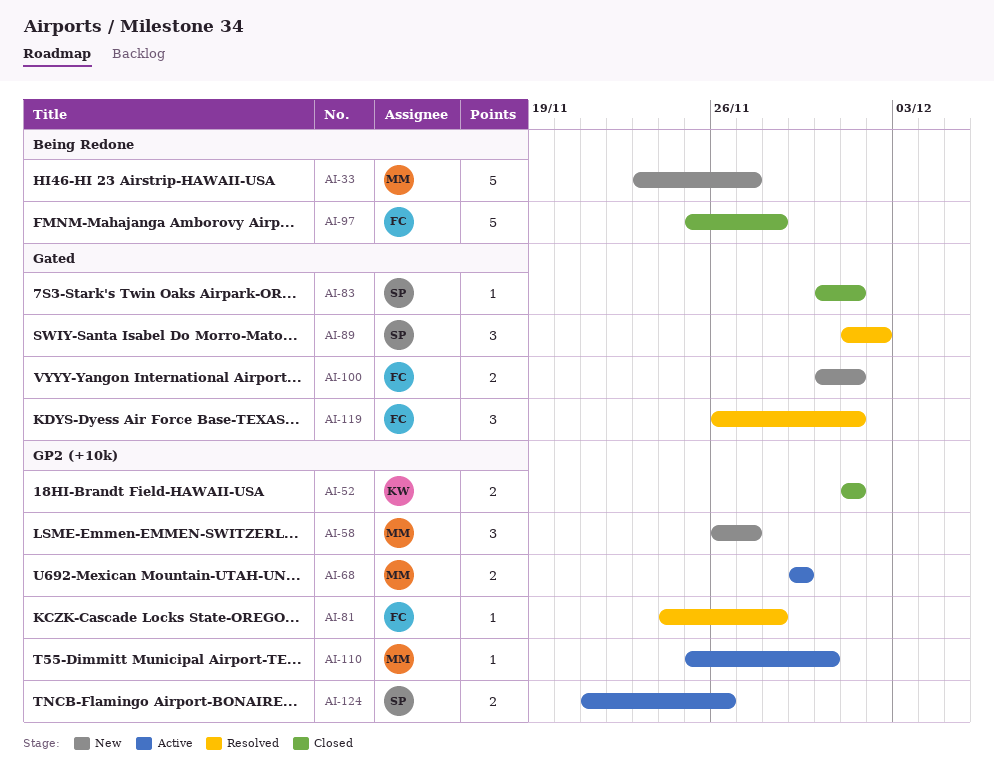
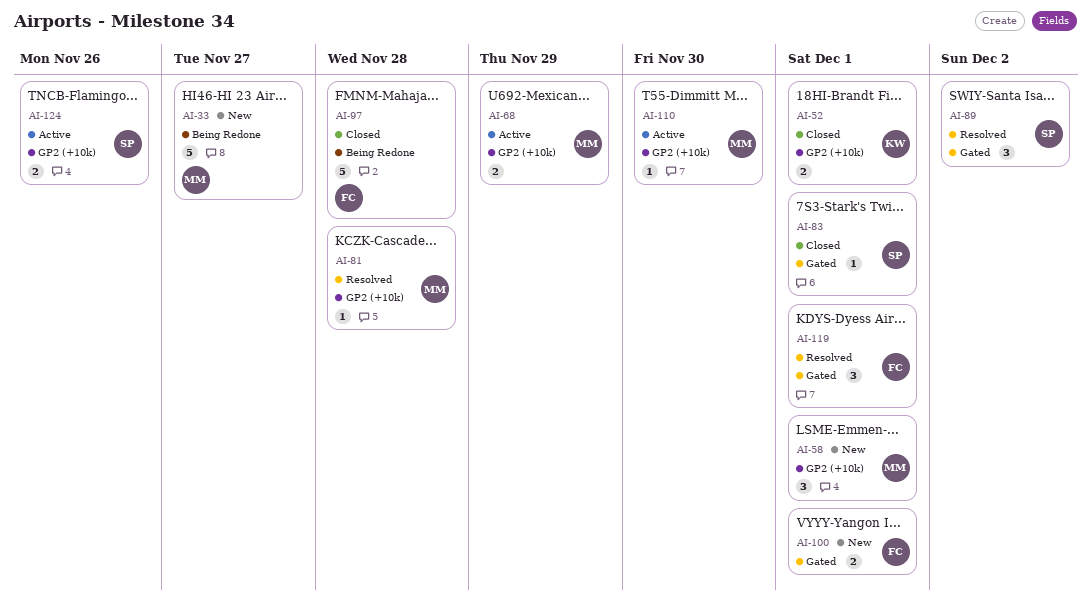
AI-58, due: Nov 27 -> Dec 1
AI-81, owner: FC -> MM

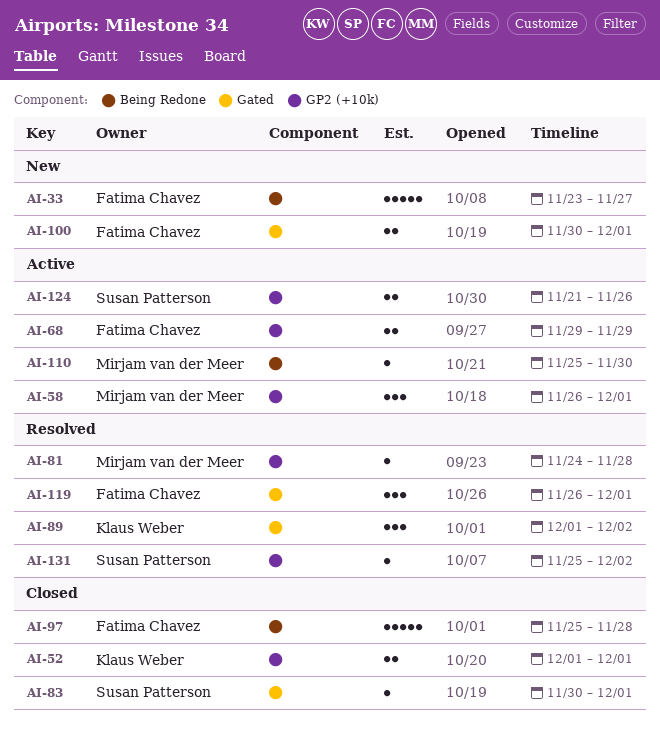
AI-33, owner: Mirjam van der Meer -> Fatima Chavez
AI-58, status: New -> Active
AI-68, owner: Mirjam van der Meer -> Fatima Chavez
AI-89, owner: Susan Patterson -> Klaus Weber
AI-110, label: GP2 (+10k) -> Being Redone
AI-131: none -> present

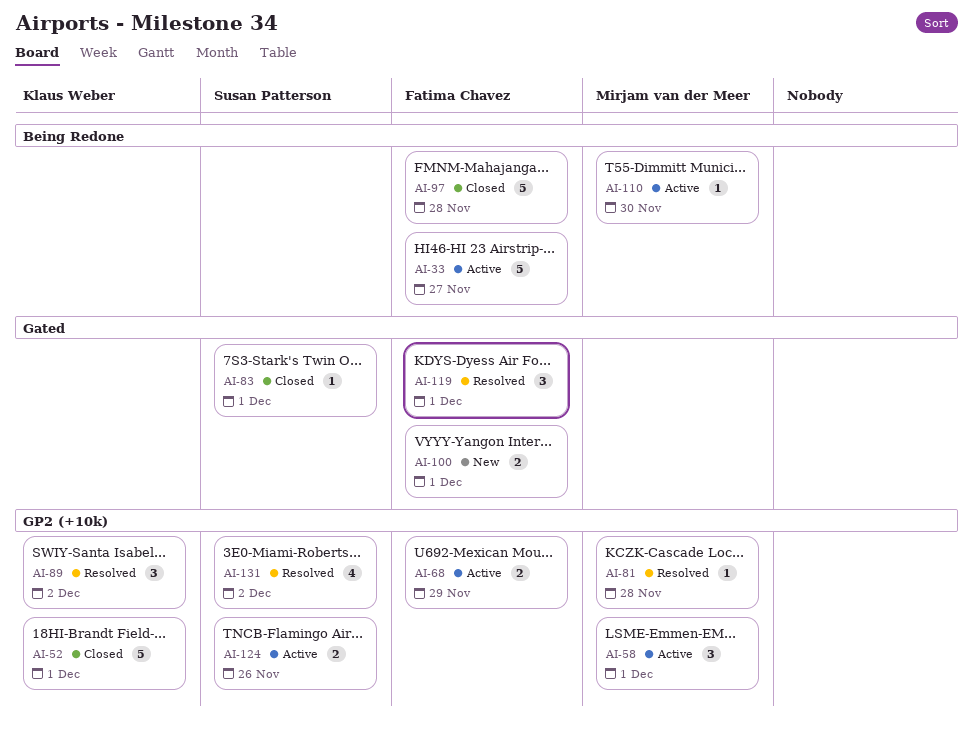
AI-33, status: New -> Active
AI-52, estimate: 2 -> 5
AI-89, label: Gated -> GP2 (+10k)
AI-131, estimate: 1 -> 4

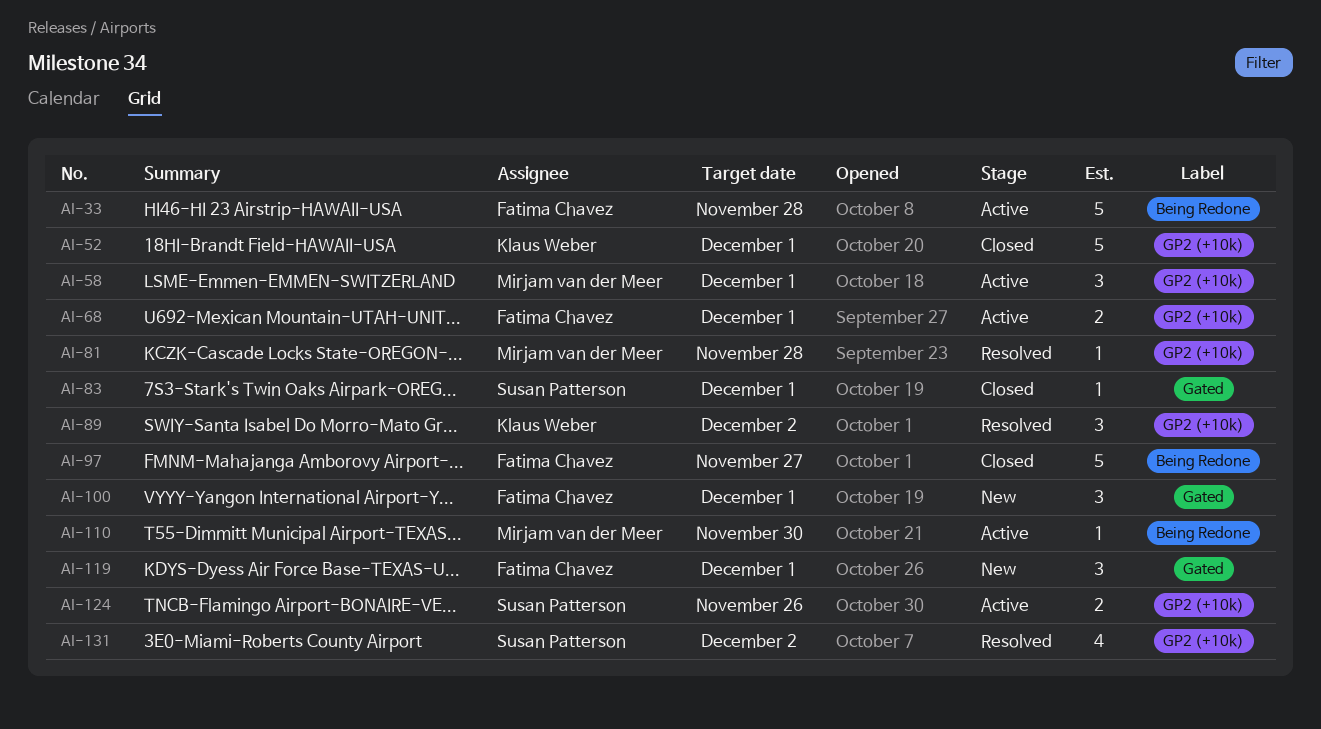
AI-33, due: Nov 27 -> Nov 28
AI-68, due: Nov 29 -> Dec 1
AI-97, due: Nov 28 -> Nov 27
AI-100, estimate: 2 -> 3
AI-119, status: Resolved -> New

